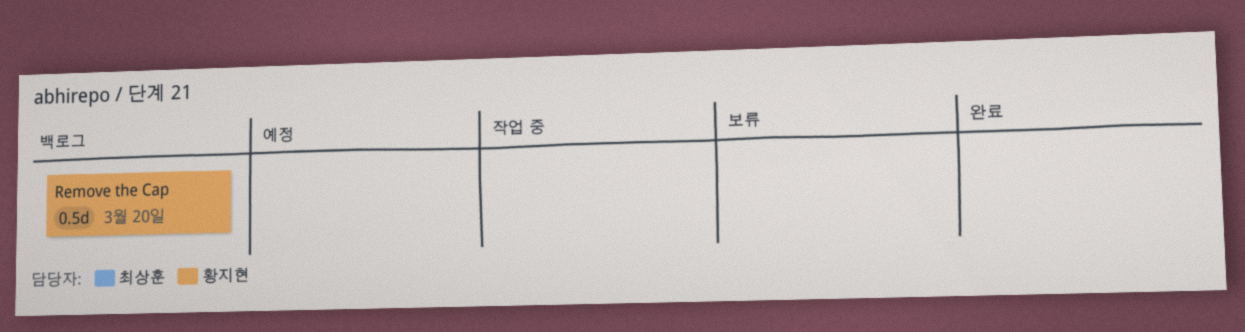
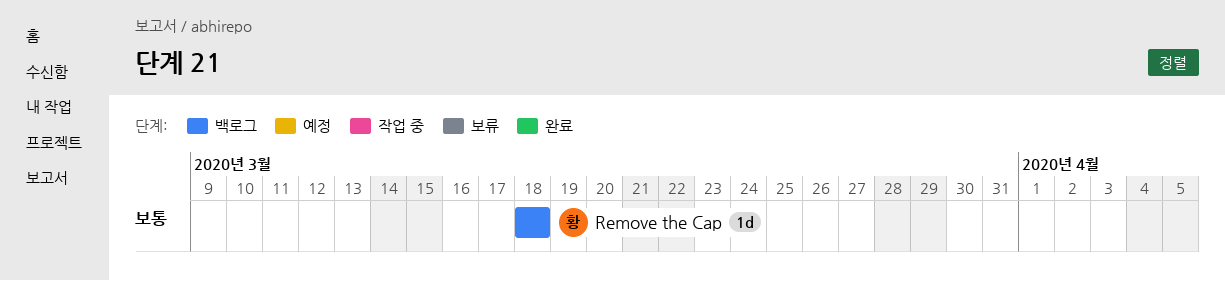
Remove the Cap, estimate: 0.5d -> 1d
Remove the Cap, due: Mar 20 -> Mar 18

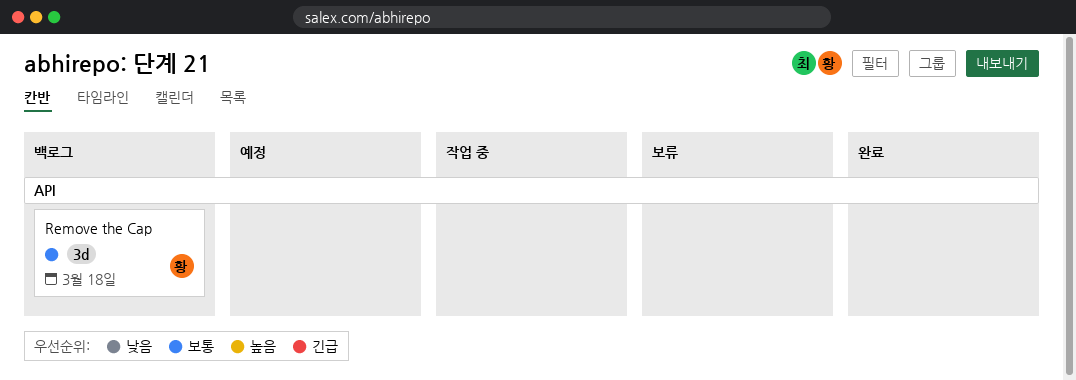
Remove the Cap, estimate: 1d -> 3d

